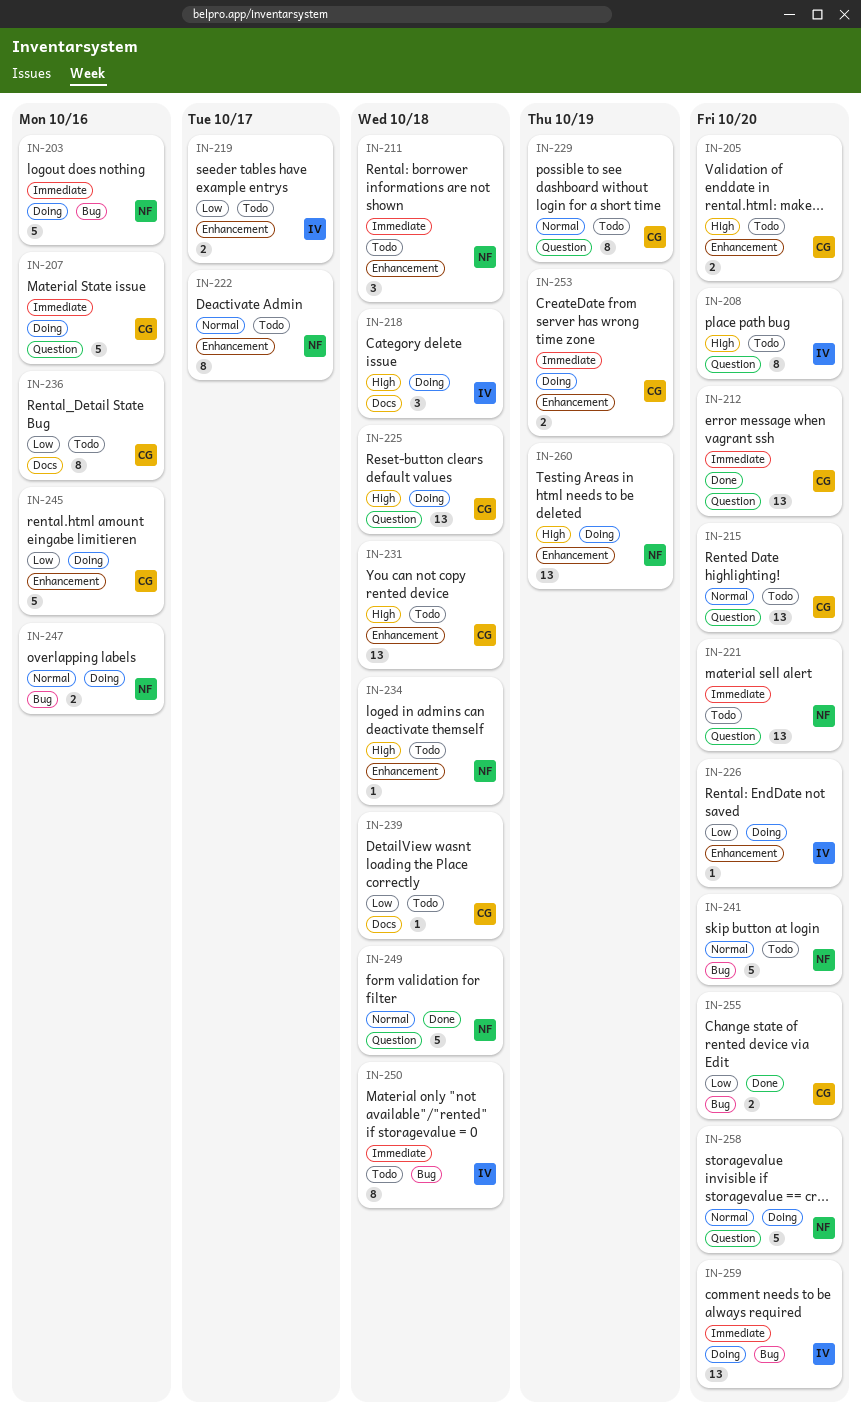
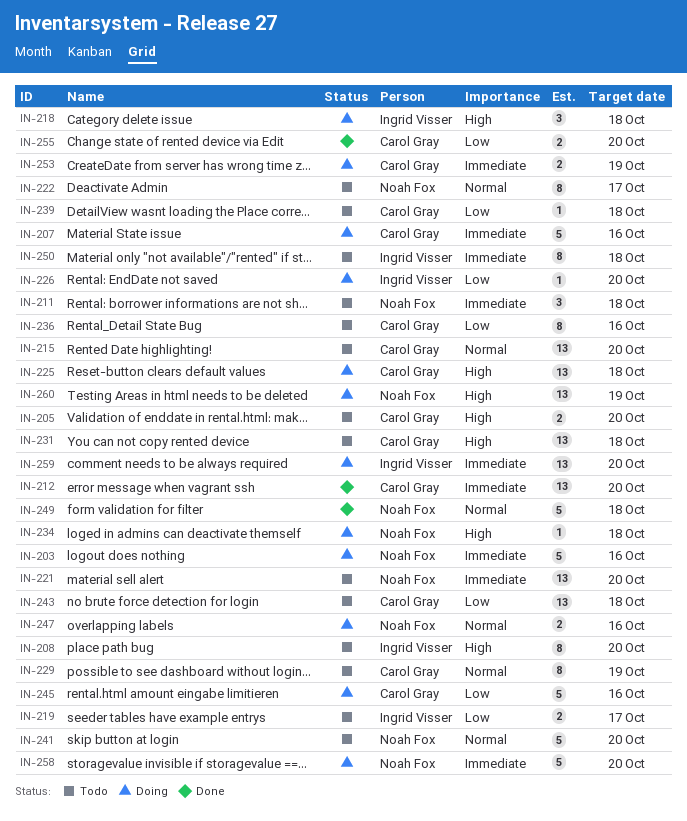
IN-234, status: Todo -> Doing
IN-243: none -> present
IN-258, priority: Normal -> Immediate

